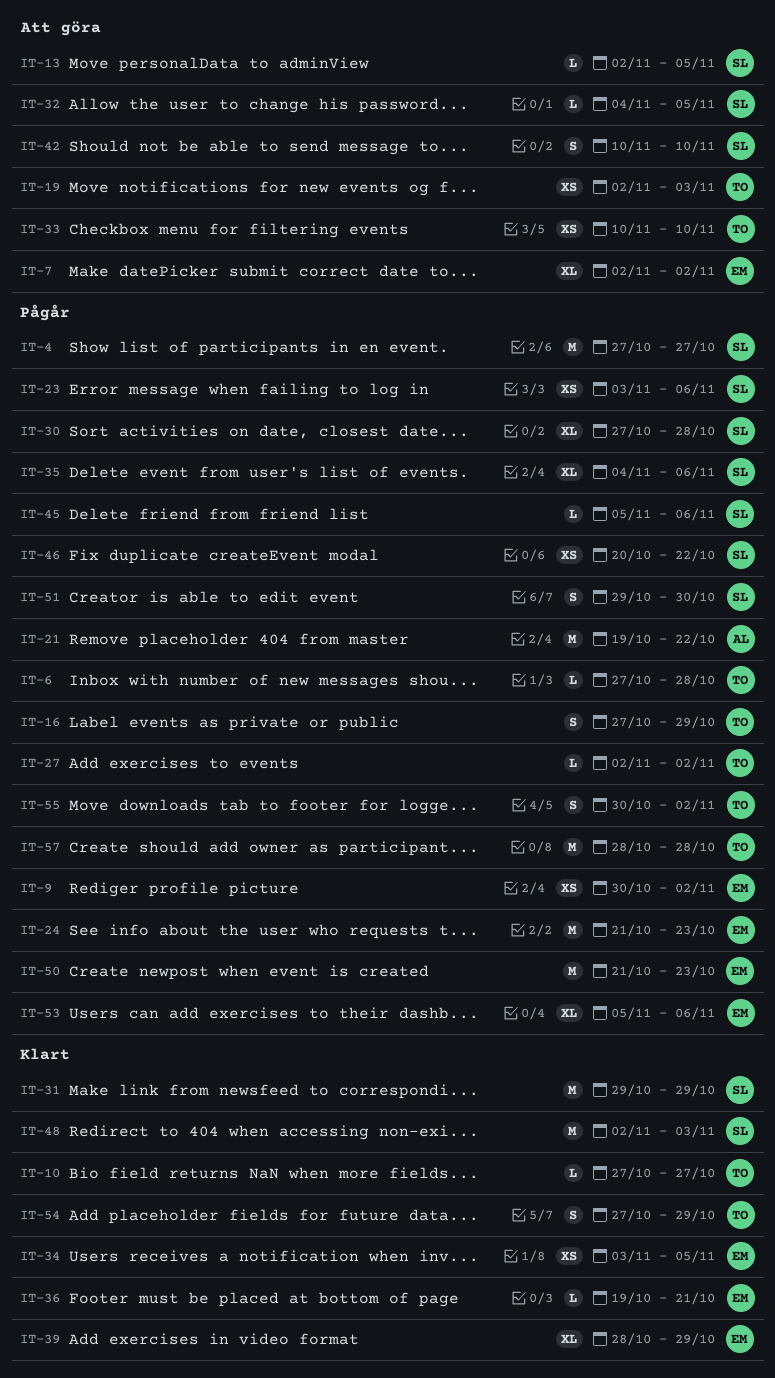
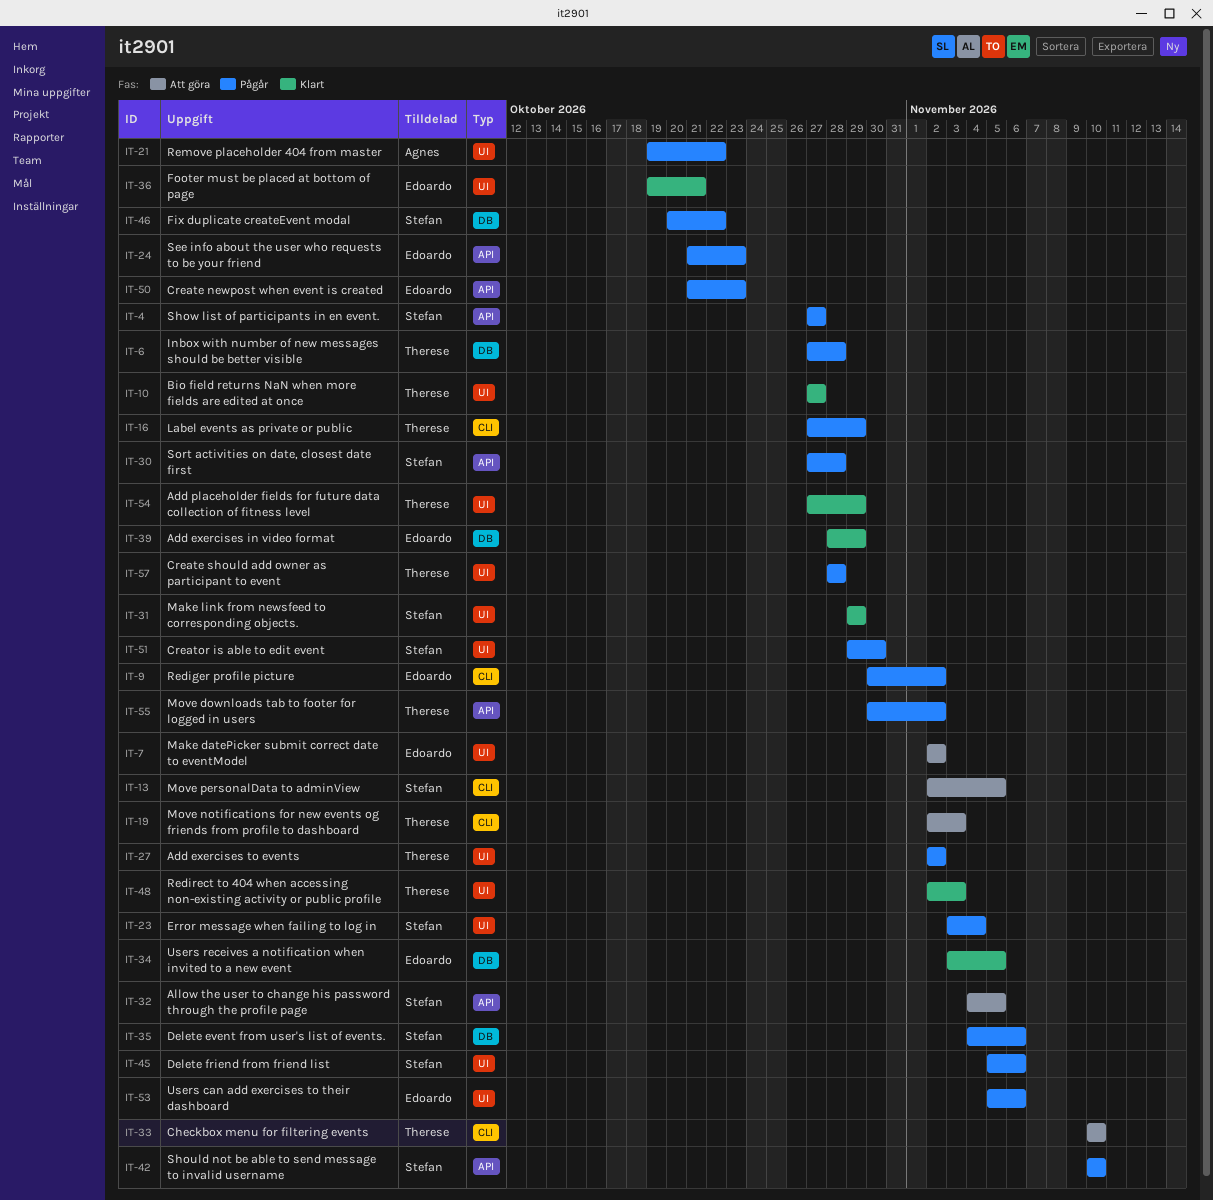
IT-23, due: Nov 6 -> Nov 4
IT-42, status: Att göra -> Pågår
IT-48, owner: Stefan -> Therese

